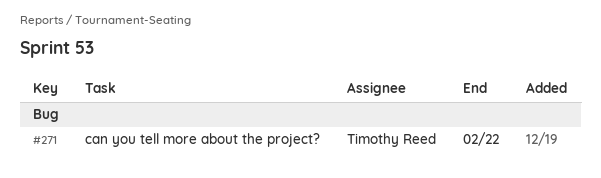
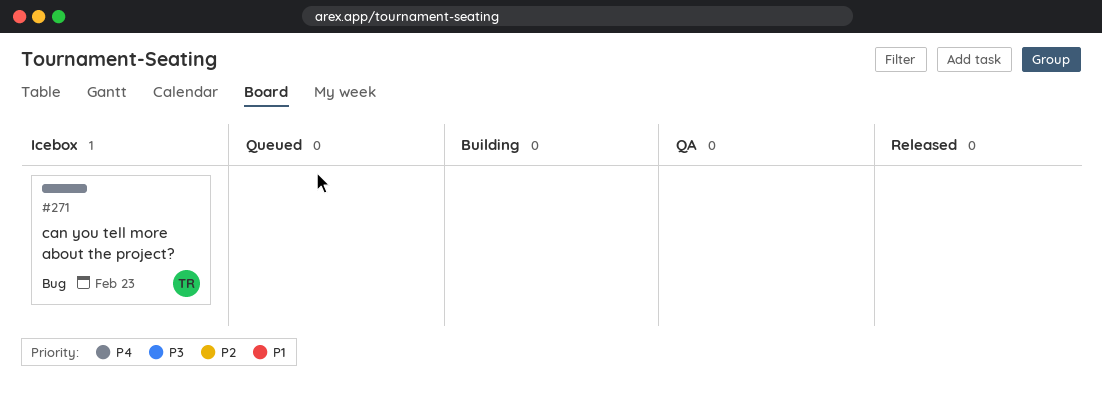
#271, due: Feb 22 -> Feb 23

